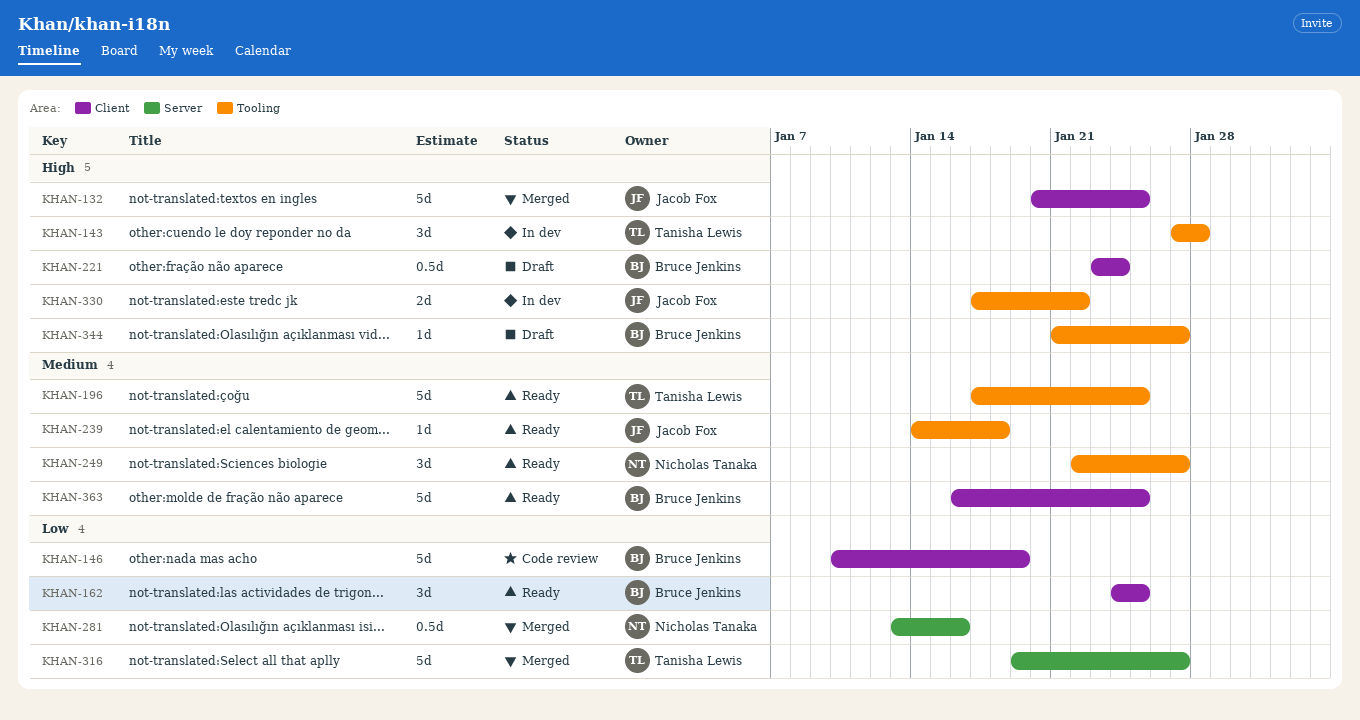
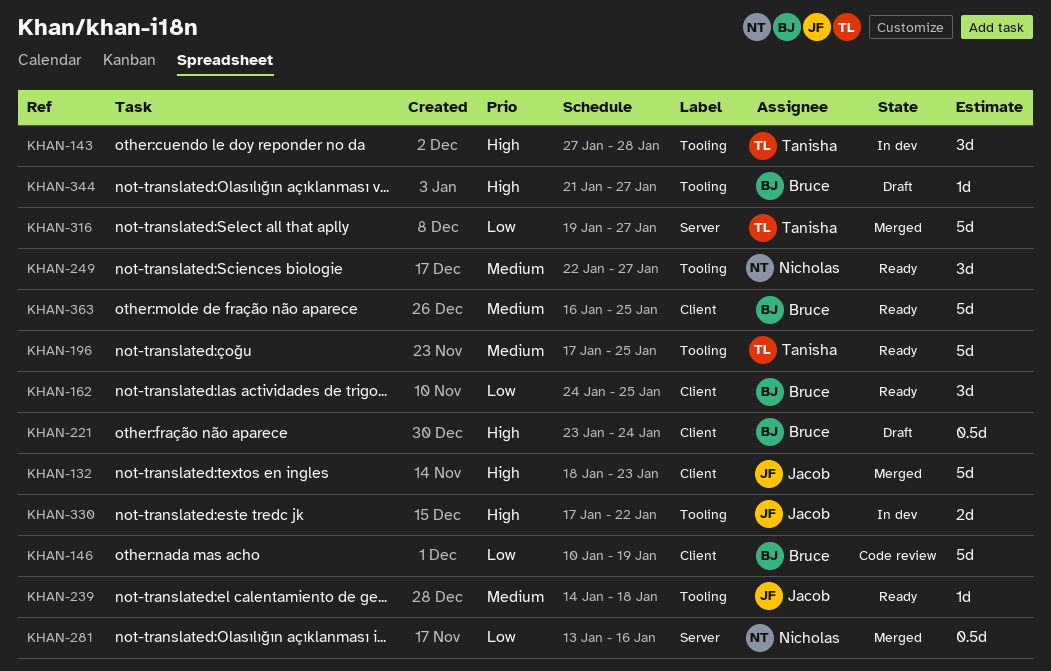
KHAN-132, start: Jan 20 -> Jan 18
KHAN-132, due: Jan 25 -> Jan 23

